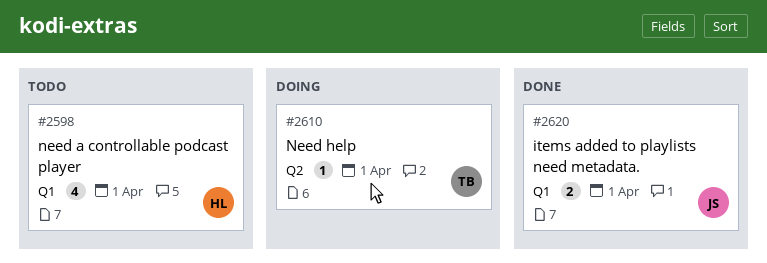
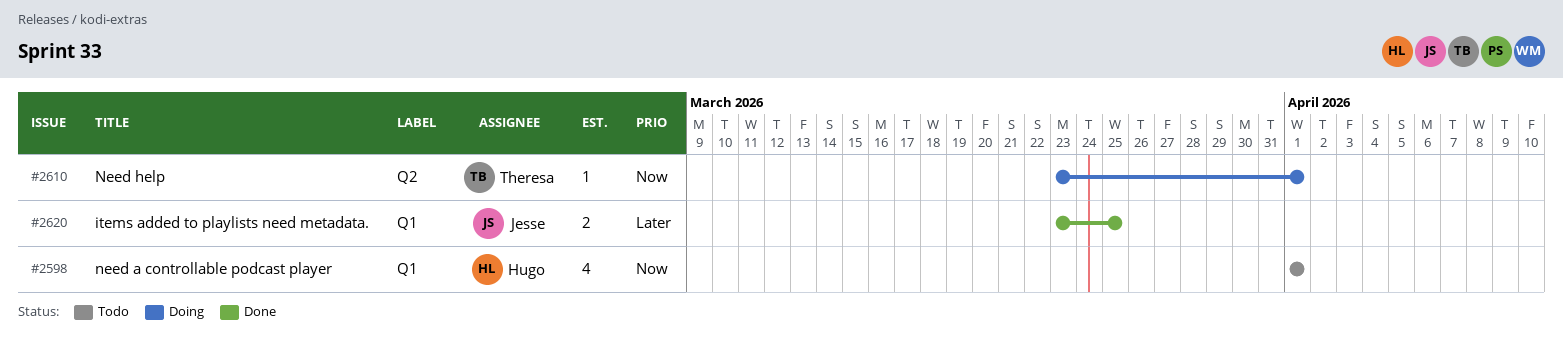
#2620, due: Apr 1 -> Mar 25

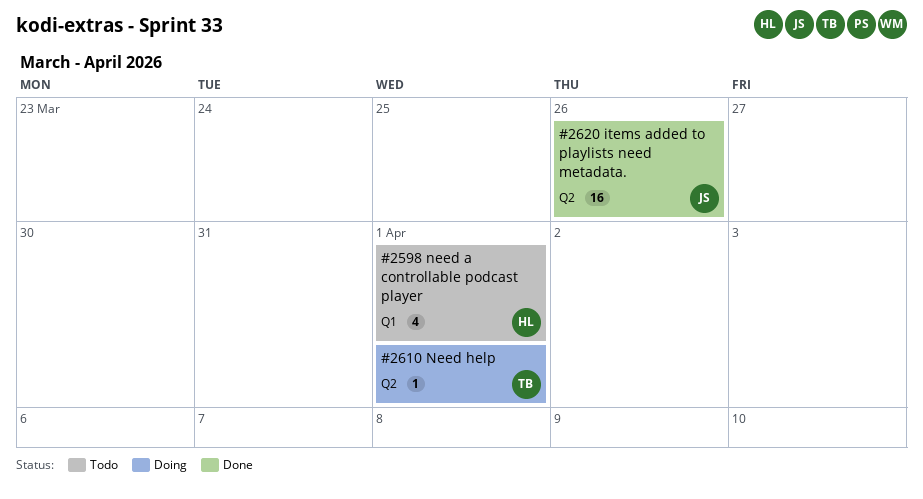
#2620, label: Q1 -> Q2
#2620, estimate: 2 -> 16
#2620, due: Mar 25 -> Mar 26

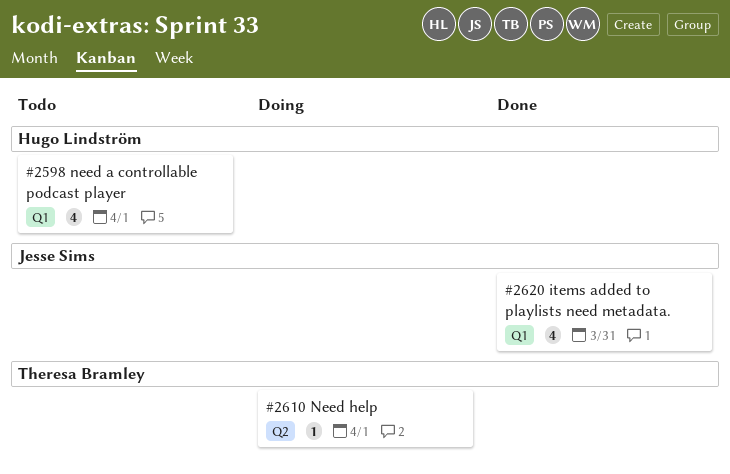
#2620, label: Q2 -> Q1
#2620, estimate: 16 -> 4
#2620, due: Mar 26 -> Mar 31

